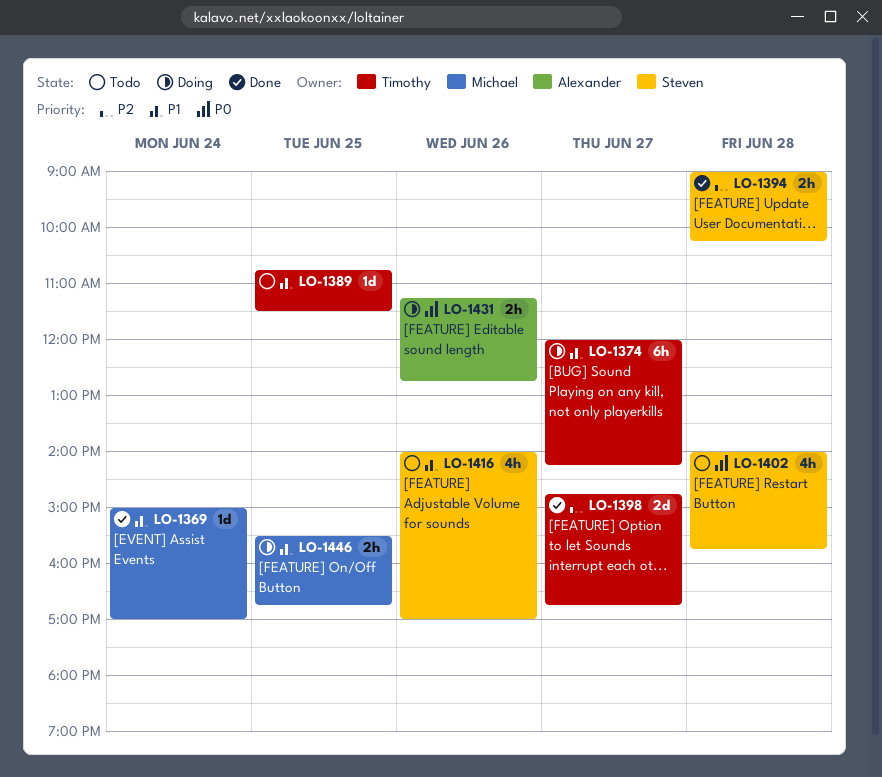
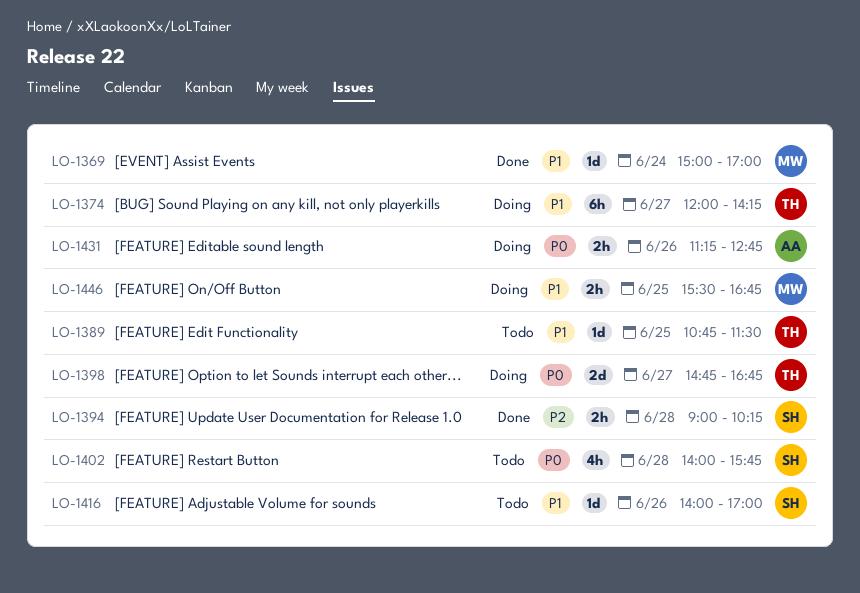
LO-1398, status: Done -> Doing
LO-1398, priority: P2 -> P0
LO-1416, estimate: 4h -> 1d

